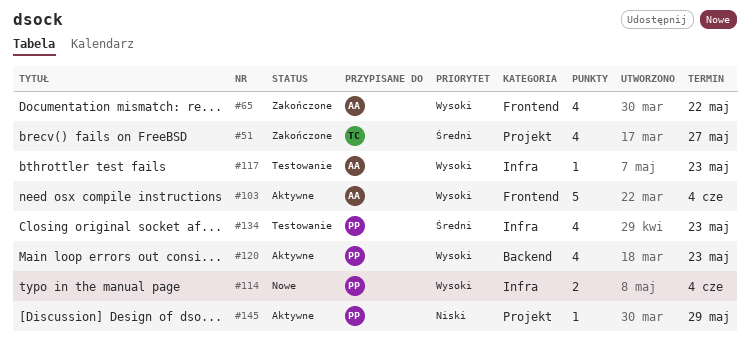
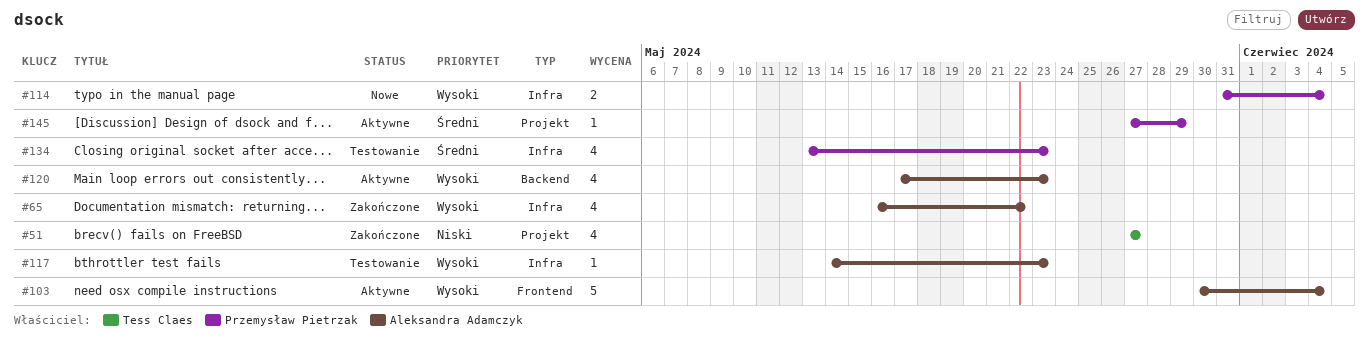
#51, priority: Średni -> Niski
#65, label: Frontend -> Infra
#120, owner: Przemysław Pietrzak -> Aleksandra Adamczyk
#145, priority: Niski -> Średni

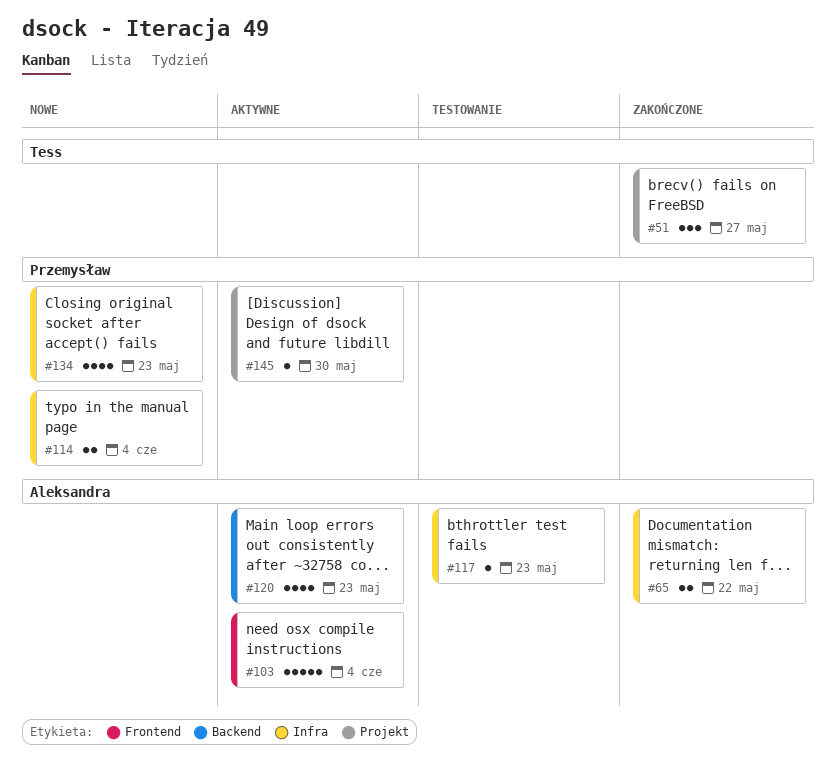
#51, estimate: 4 -> 3
#65, estimate: 4 -> 2
#134, status: Testowanie -> Nowe
#145, due: May 29 -> May 30

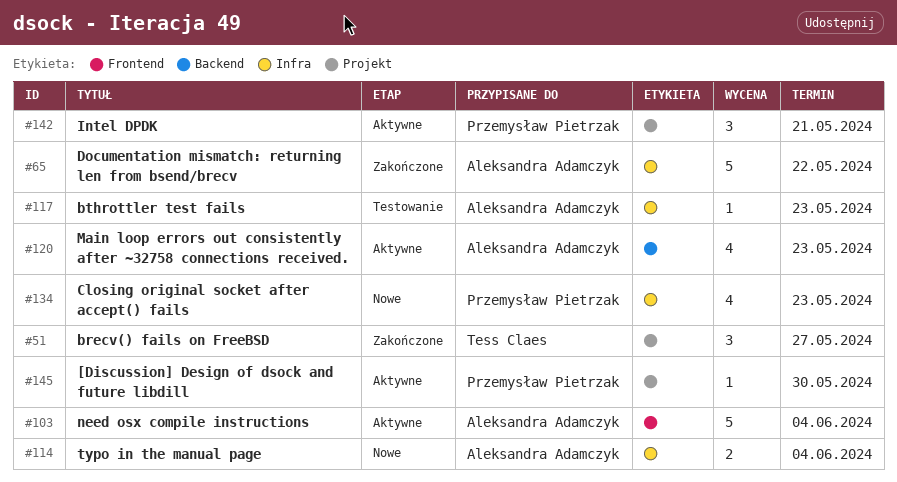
#65, estimate: 2 -> 5
#114, owner: Przemysław Pietrzak -> Aleksandra Adamczyk
#142: none -> present

